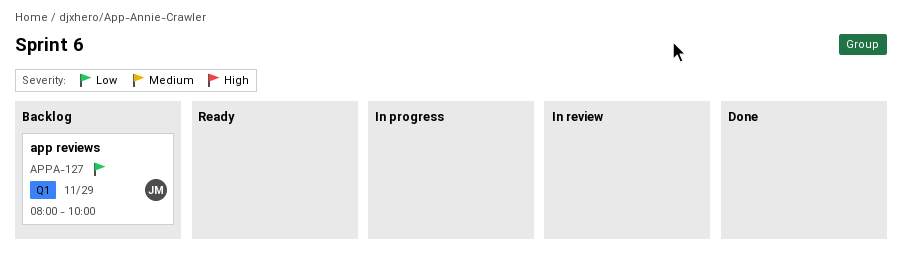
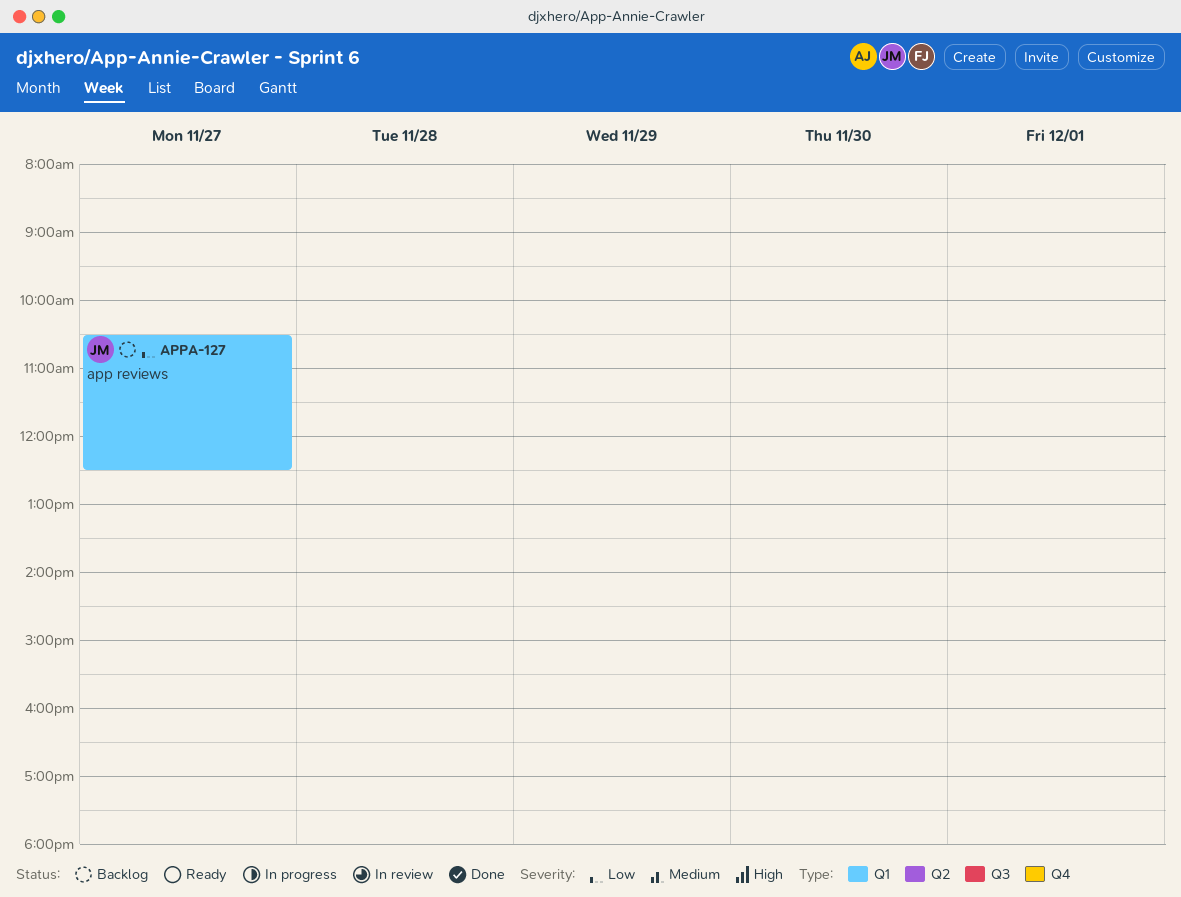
APPA-127, day: Nov 29 -> Nov 27
APPA-127, begins: 08:00 -> 10:30
APPA-127, ends: 10:00 -> 12:30

